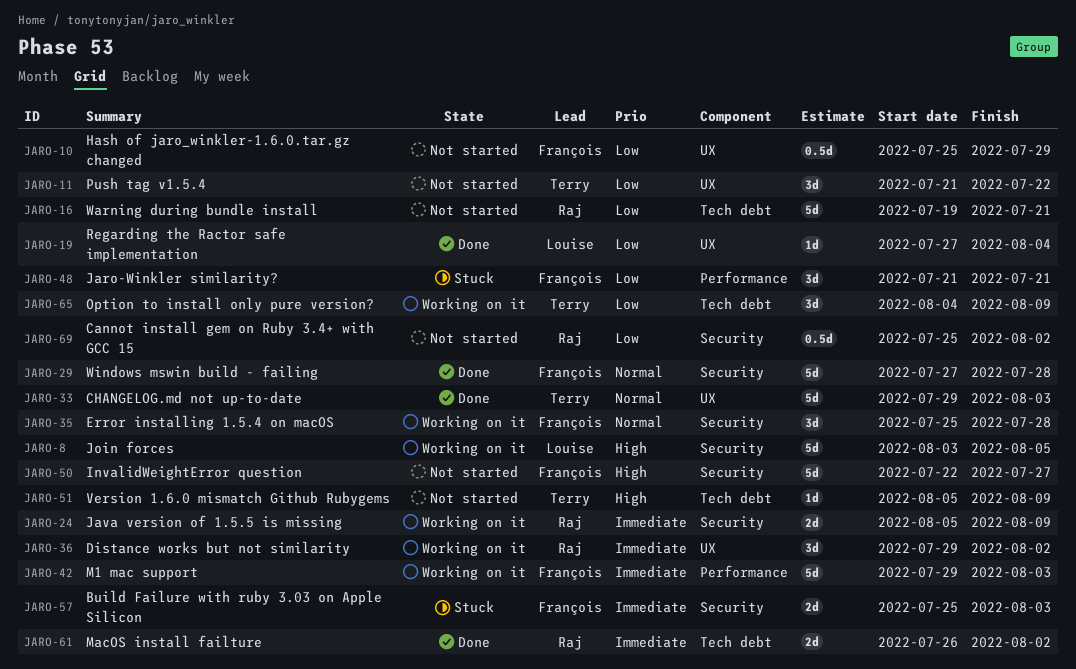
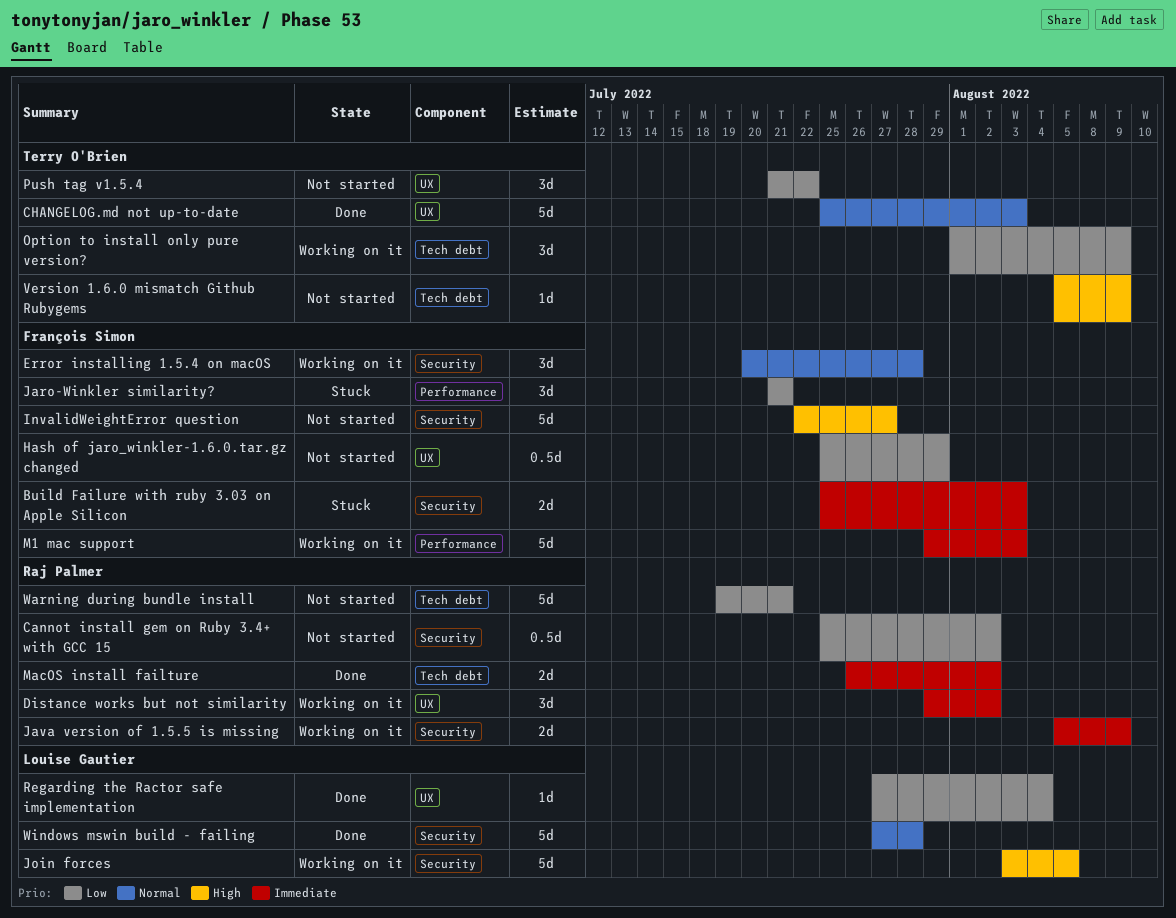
CHANGELOG.md not up-to-date, start: Jul 29 -> Jul 25
Error installing 1.5.4 on macOS, start: Jul 25 -> Jul 20
Option to install only pure version?, start: Aug 4 -> Aug 1
Windows mswin build - failing, owner: François Simon -> Louise Gautier

